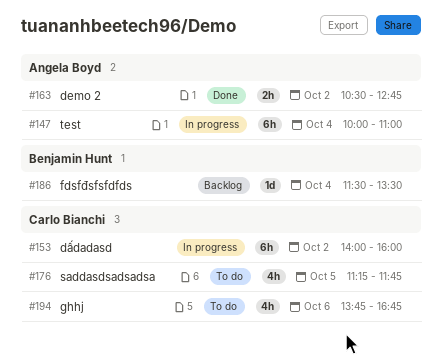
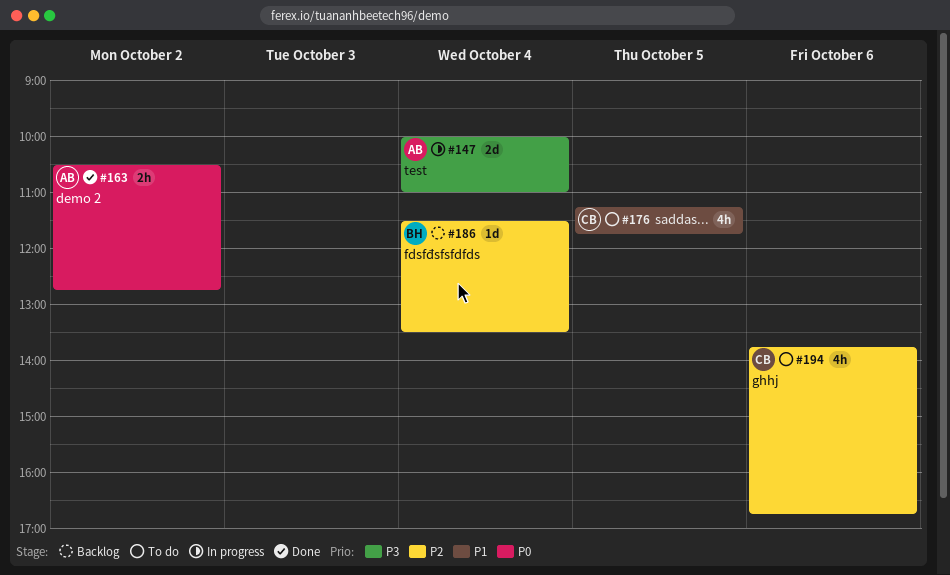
#147, estimate: 6h -> 2d
#153: present -> none

